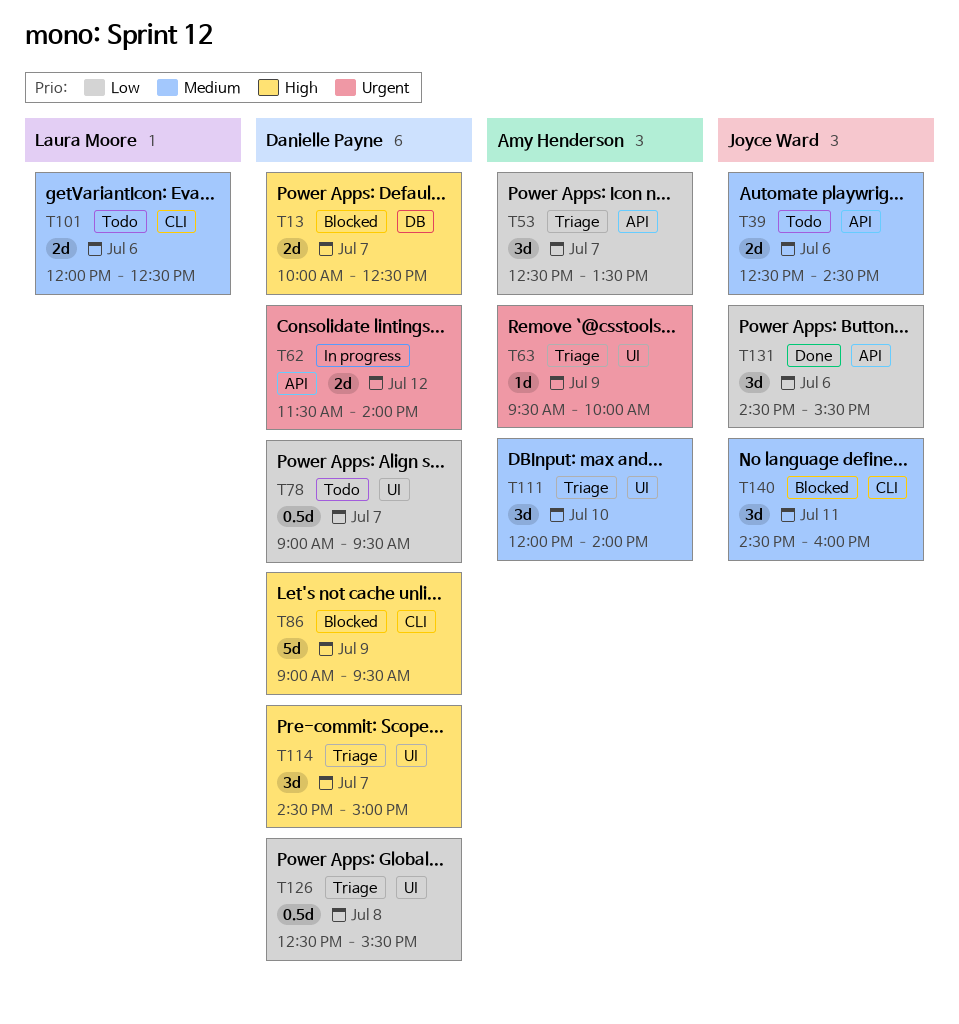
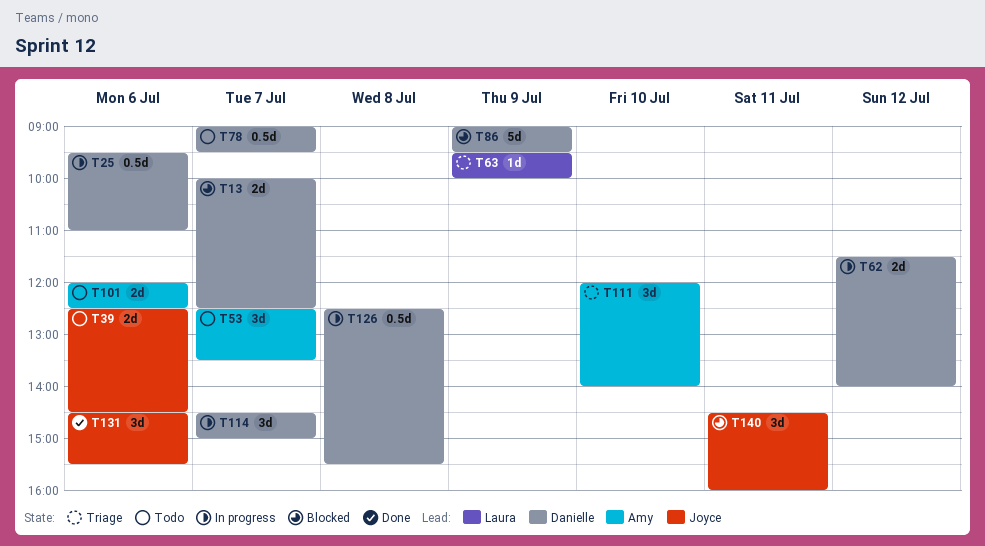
T25: none -> present
T53, status: Triage -> Todo
T63, owner: Amy Henderson -> Laura Moore
T101, owner: Laura Moore -> Amy Henderson
T114, status: Triage -> In progress
T126, status: Triage -> In progress

